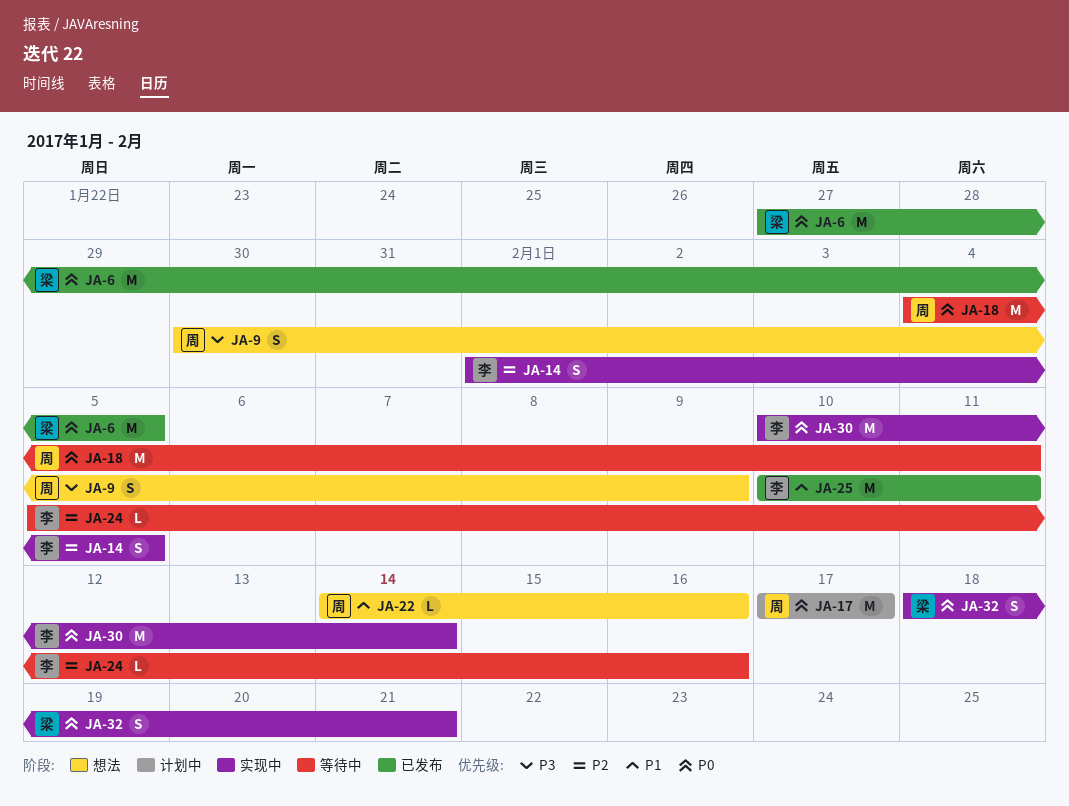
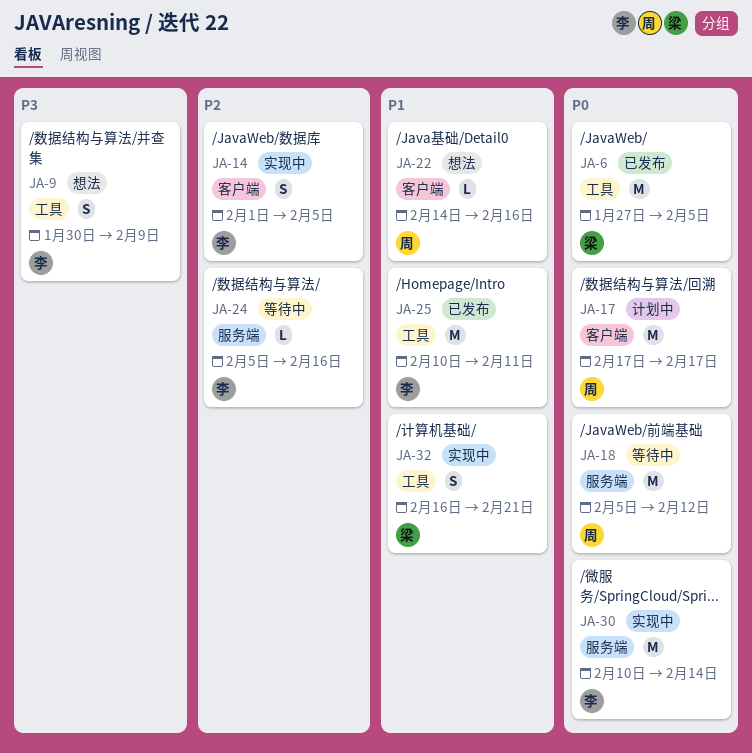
JA-9, owner: 周 -> 李
JA-18, start: Feb 4 -> Feb 5
JA-18, due: Feb 11 -> Feb 12
JA-32, priority: P0 -> P1
JA-32, start: Feb 18 -> Feb 16

